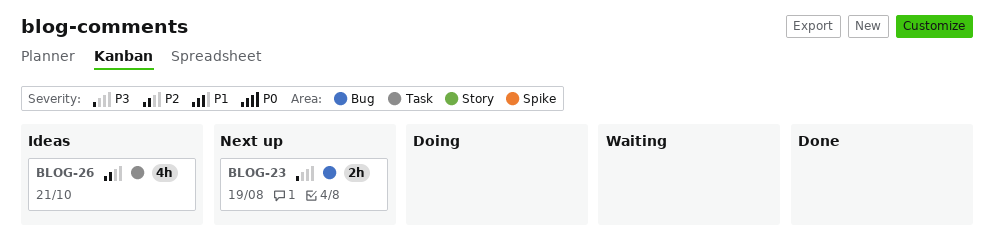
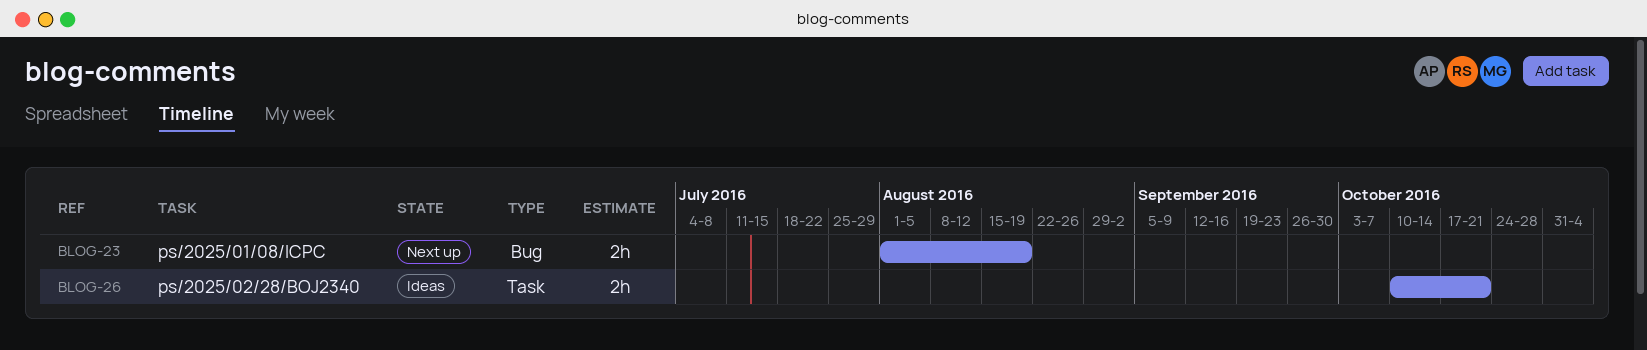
BLOG-26, estimate: 4h -> 2h

